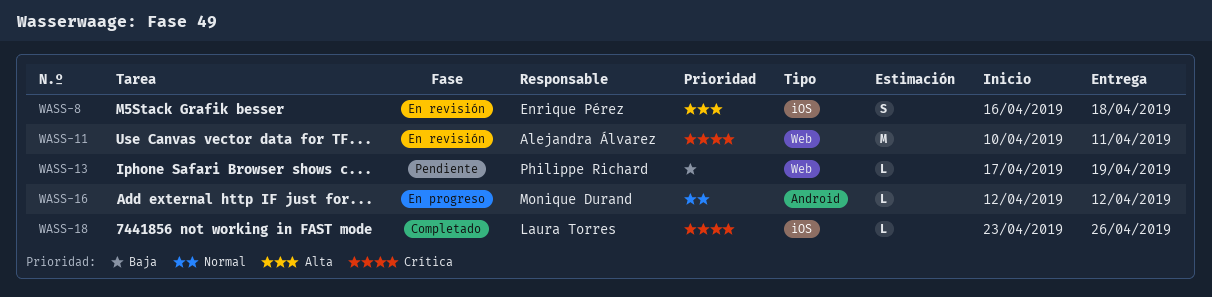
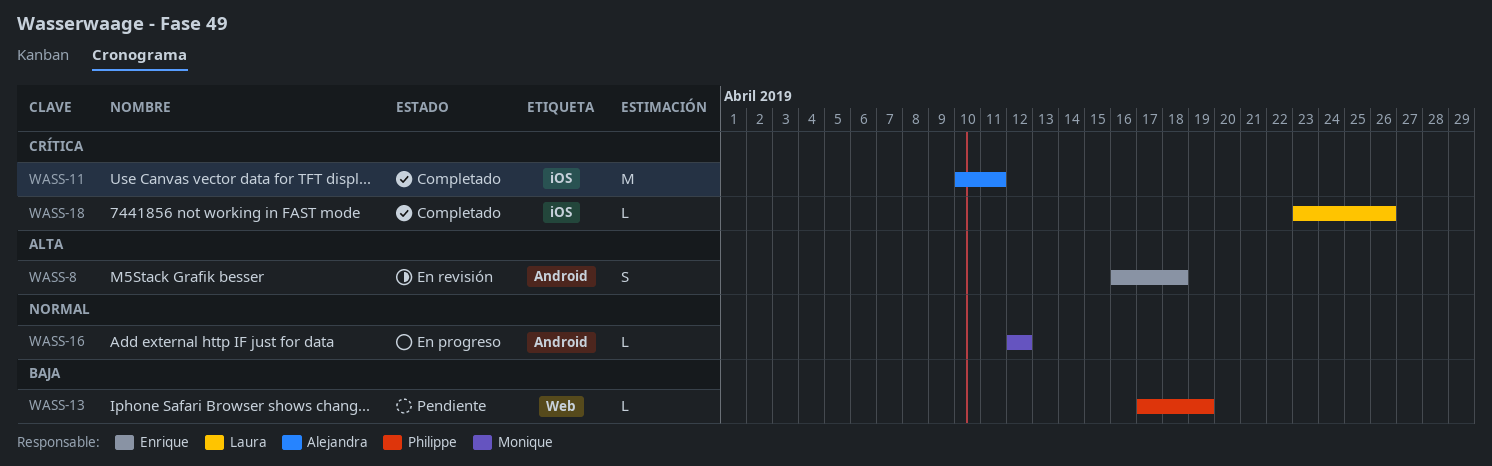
WASS-8, label: iOS -> Android
WASS-11, status: En revisión -> Completado
WASS-11, label: Web -> iOS

